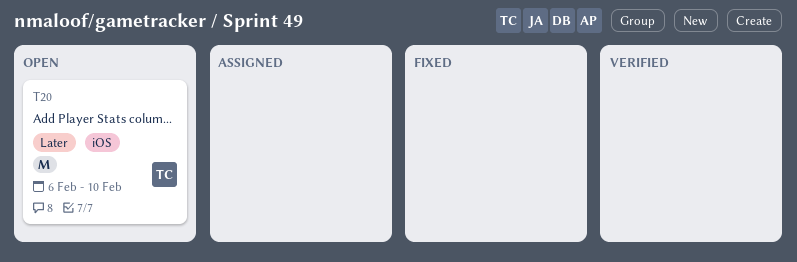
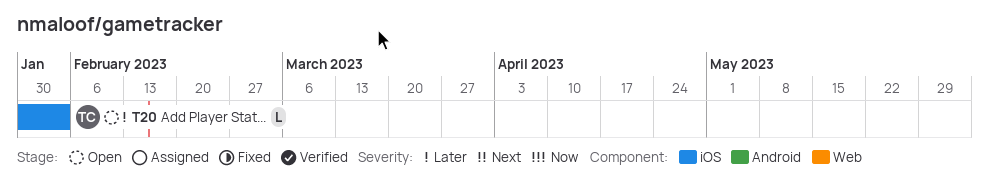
T20, estimate: M -> L
T20, start: Feb 6 -> Jan 30
T20, due: Feb 10 -> Feb 3

